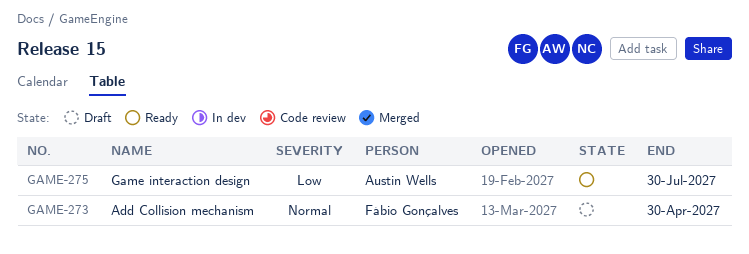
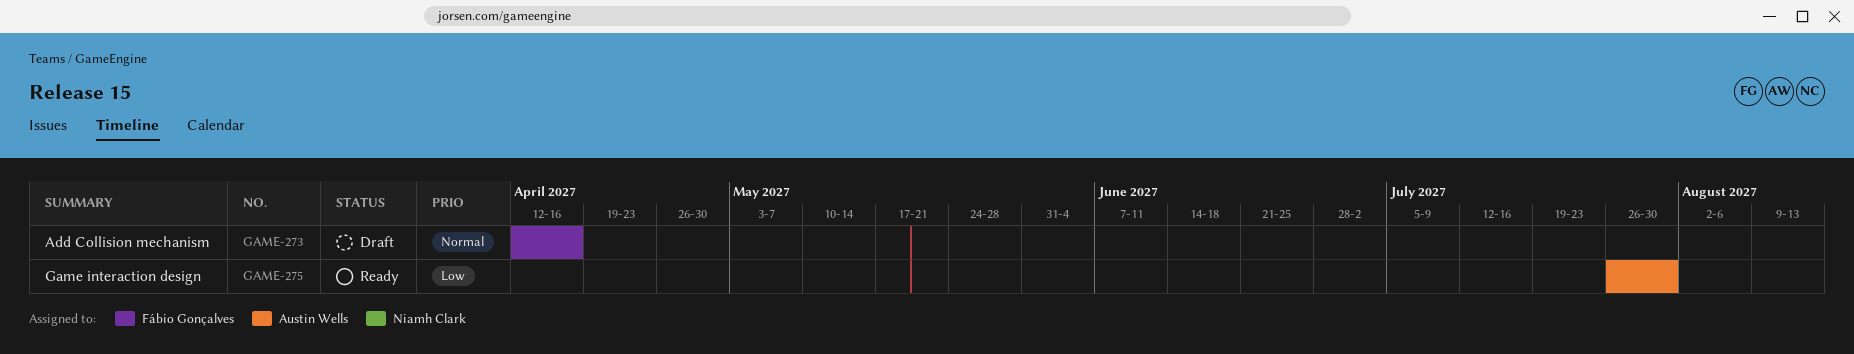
GAME-273, due: Apr 30 -> Apr 16

